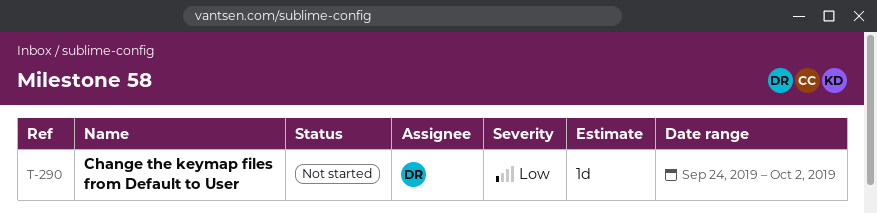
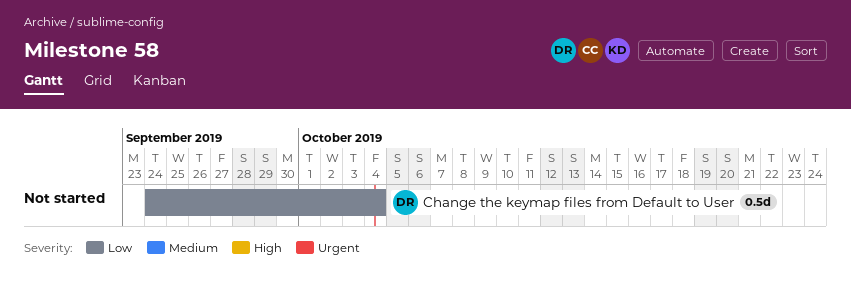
Change the keymap files from Default to User, estimate: 1d -> 0.5d
Change the keymap files from Default to User, due: Oct 2 -> Oct 4

